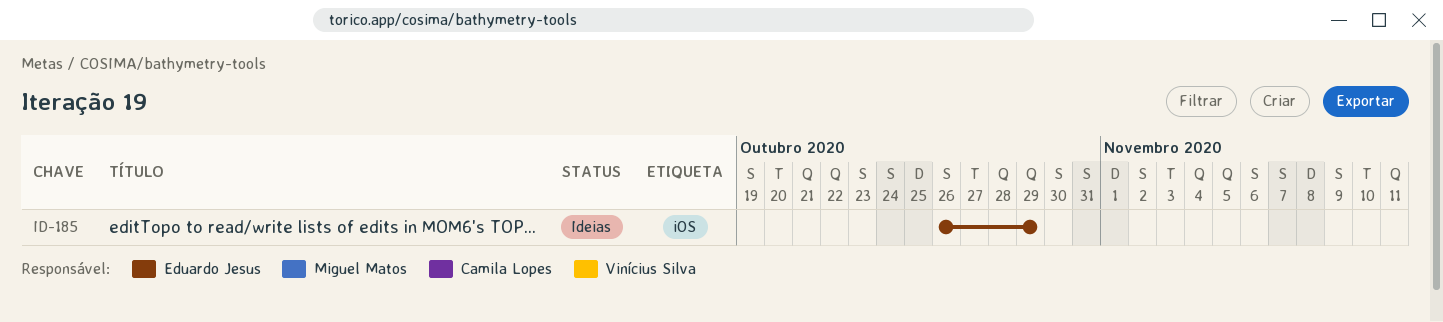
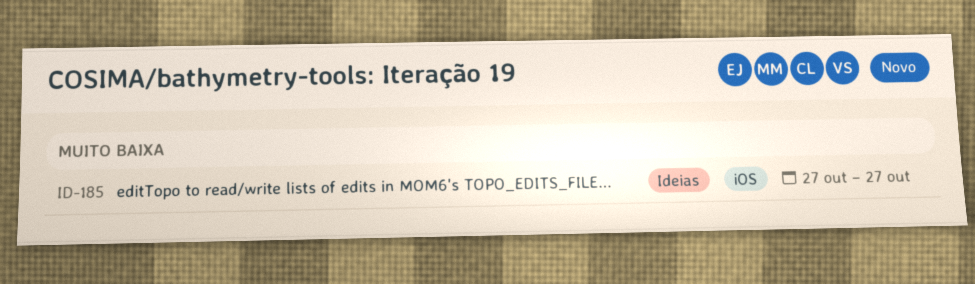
ID-185, start: Oct 26 -> Oct 27
ID-185, due: Oct 29 -> Oct 27

